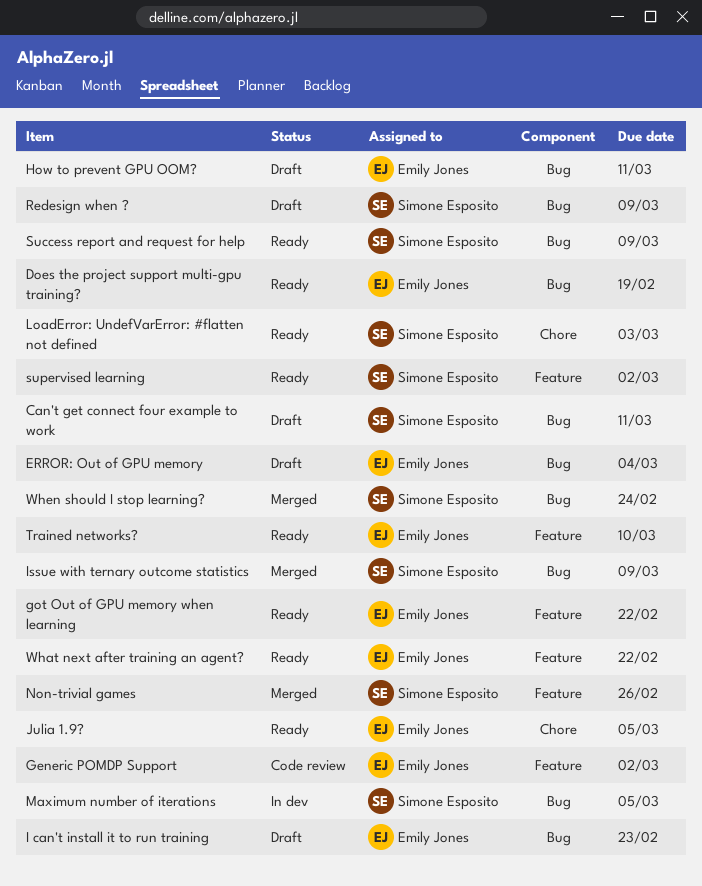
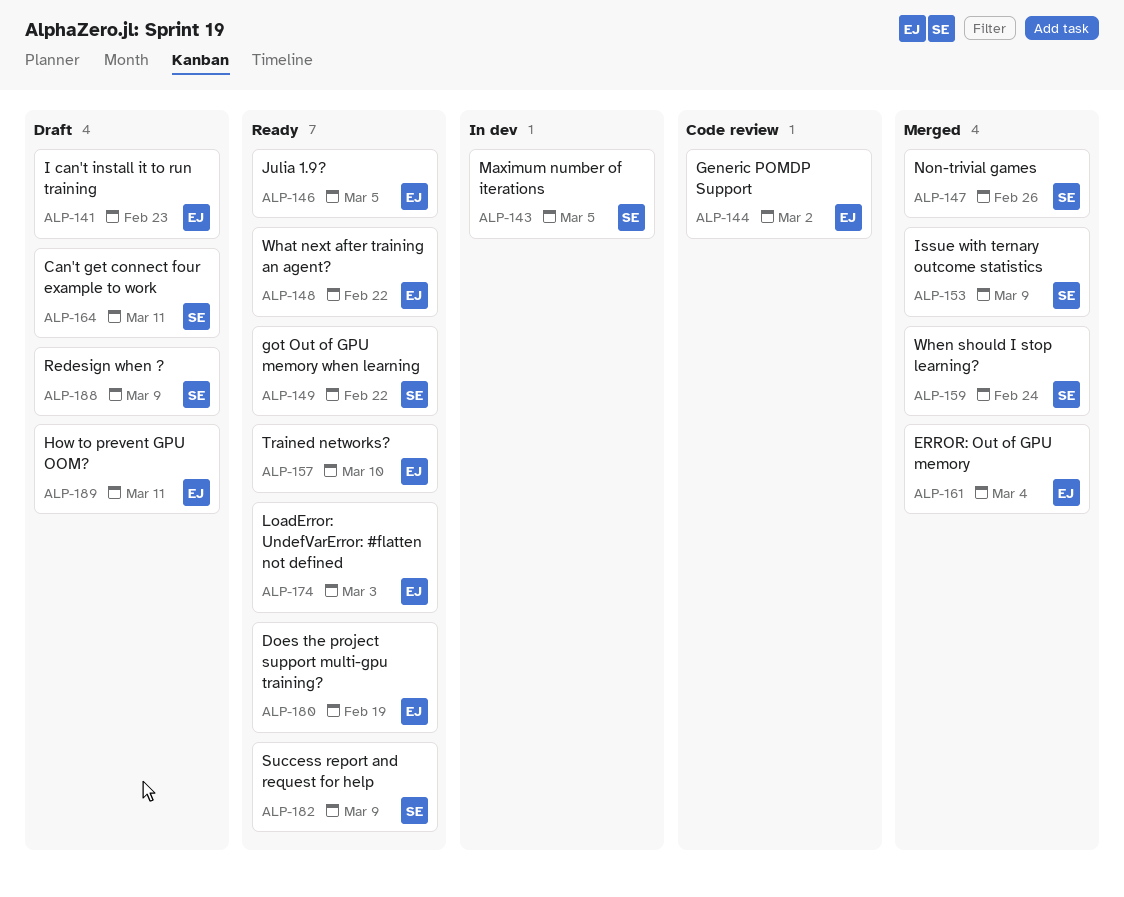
ERROR: Out of GPU memory, status: Draft -> Merged
got Out of GPU memory when learning, owner: Emily Jones -> Simone Esposito
LoadError: UndefVarError: #flatten not defined, owner: Simone Esposito -> Emily Jones
supervised learning: present -> none

